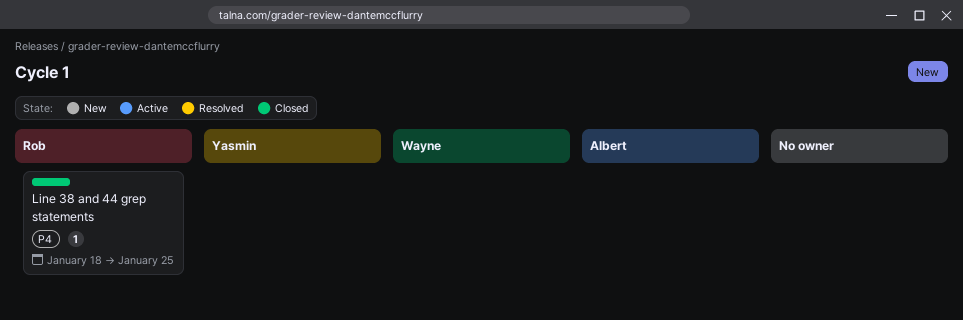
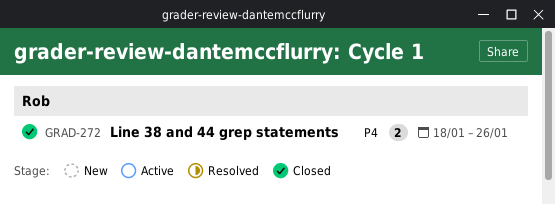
Line 38 and 44 grep statements, estimate: 1 -> 2
Line 38 and 44 grep statements, due: Jan 25 -> Jan 26

